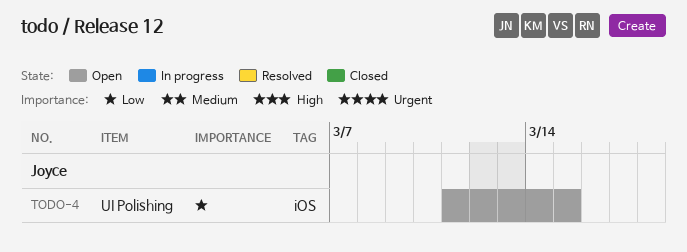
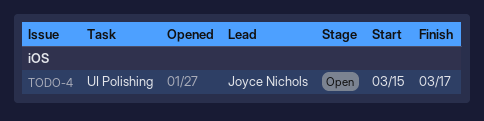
TODO-4, start: Mar 11 -> Mar 15
TODO-4, due: Mar 15 -> Mar 17

